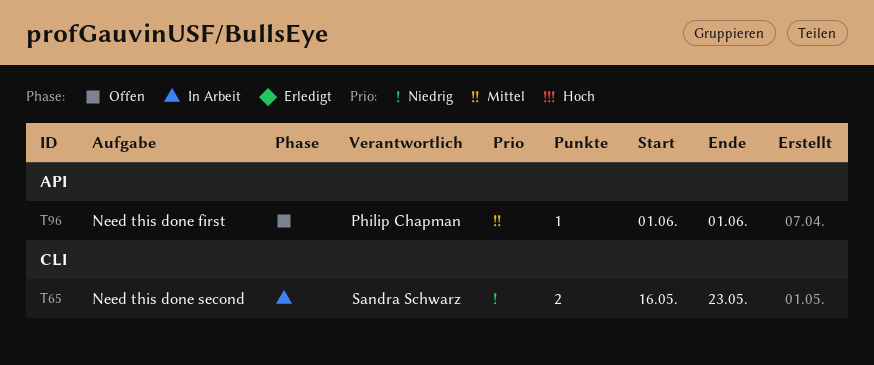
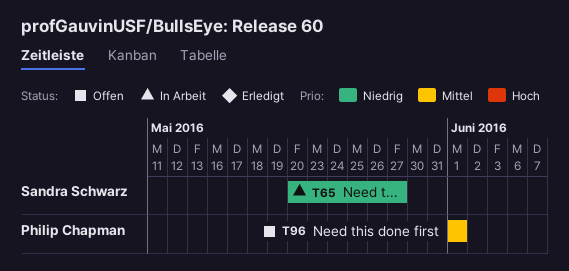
T65, start: May 16 -> May 20
T65, due: May 23 -> May 27

